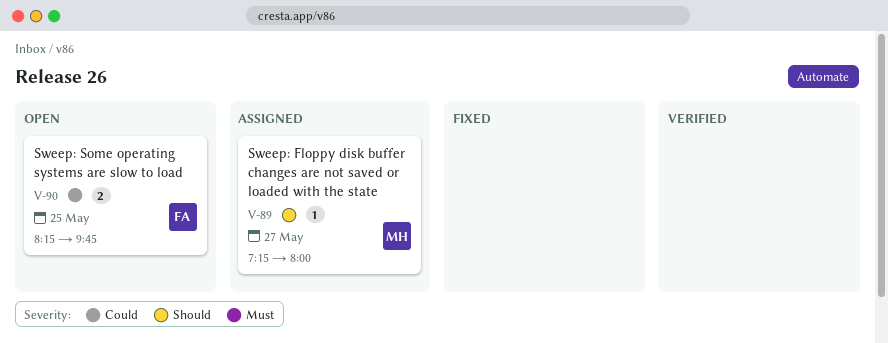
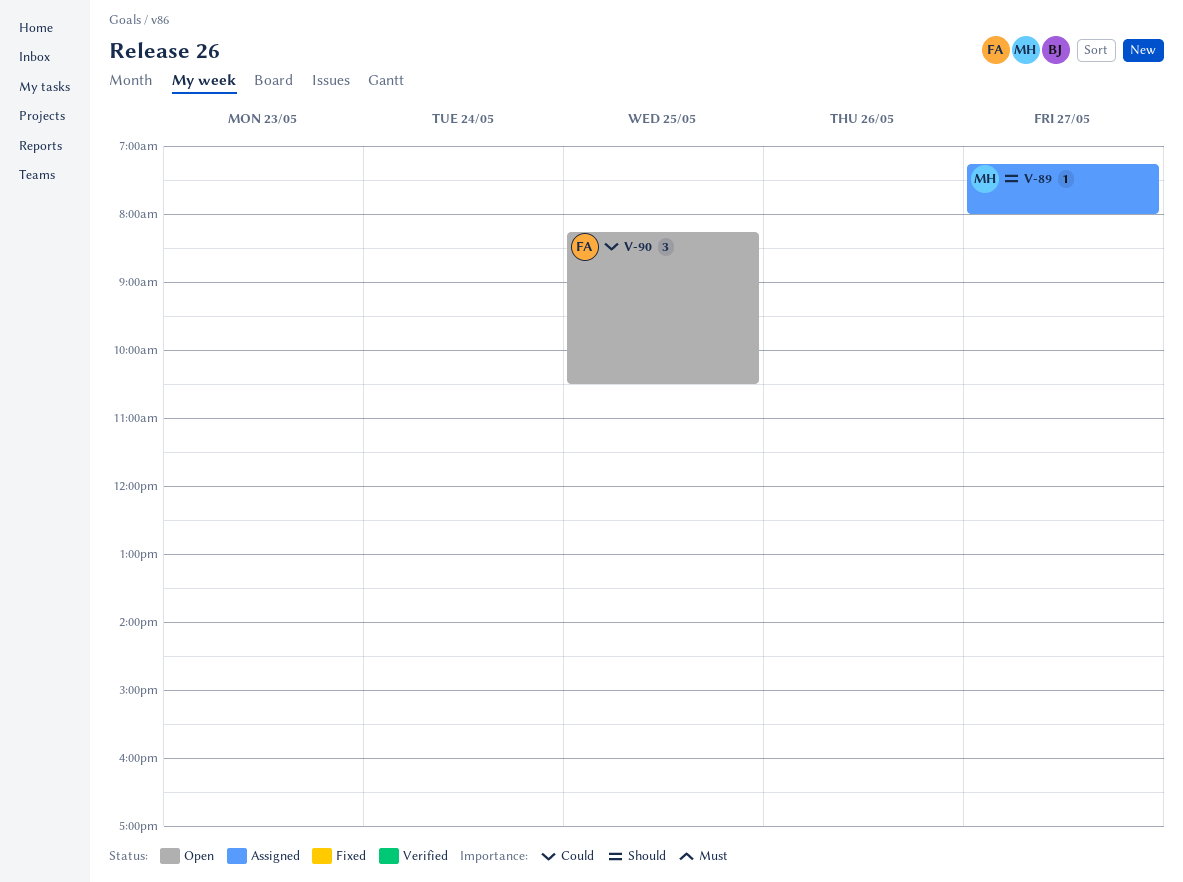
V-90, estimate: 2 -> 3
V-90, ends: 09:45 -> 10:30

